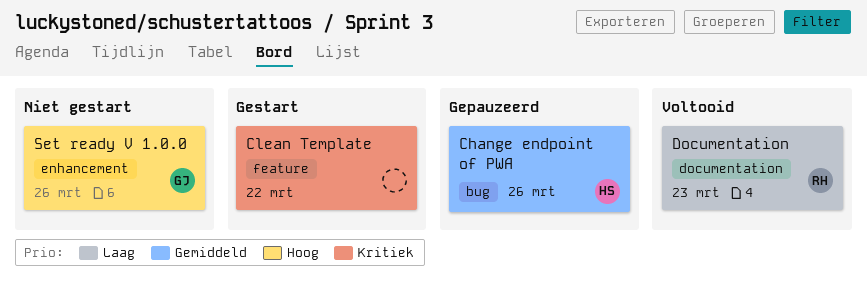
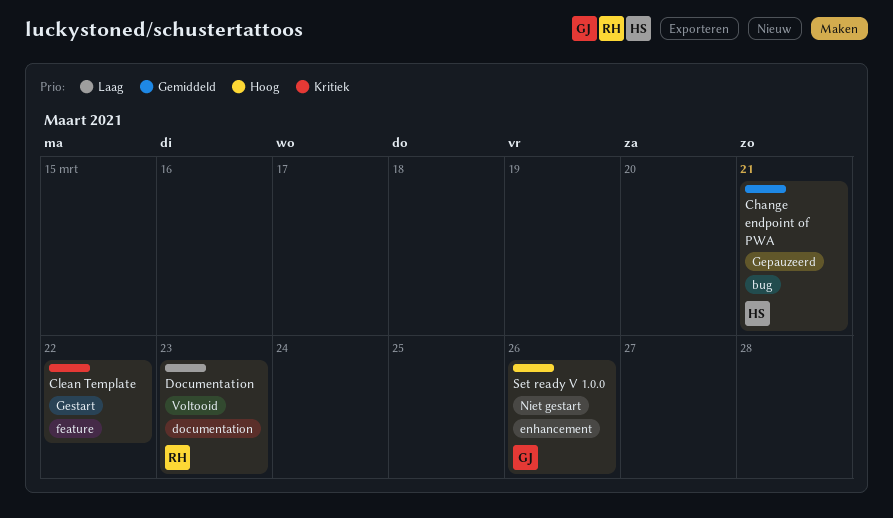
Change endpoint of PWA, due: Mar 26 -> Mar 21

